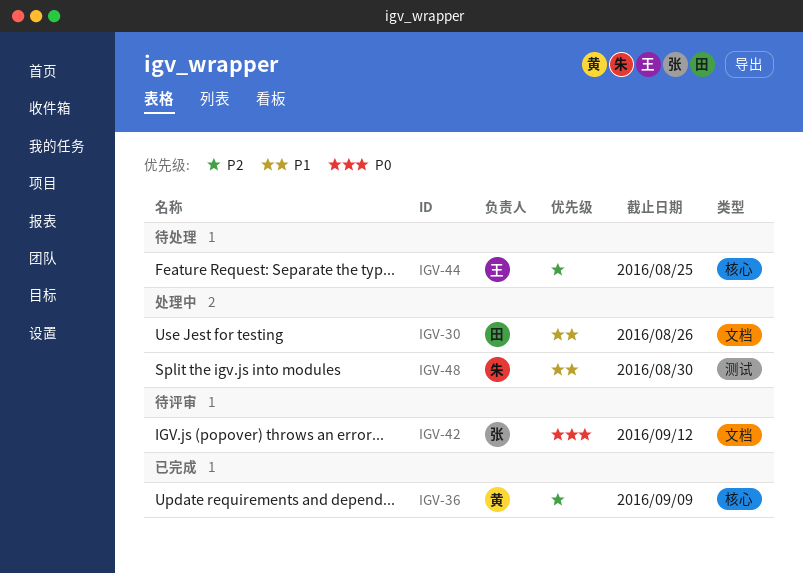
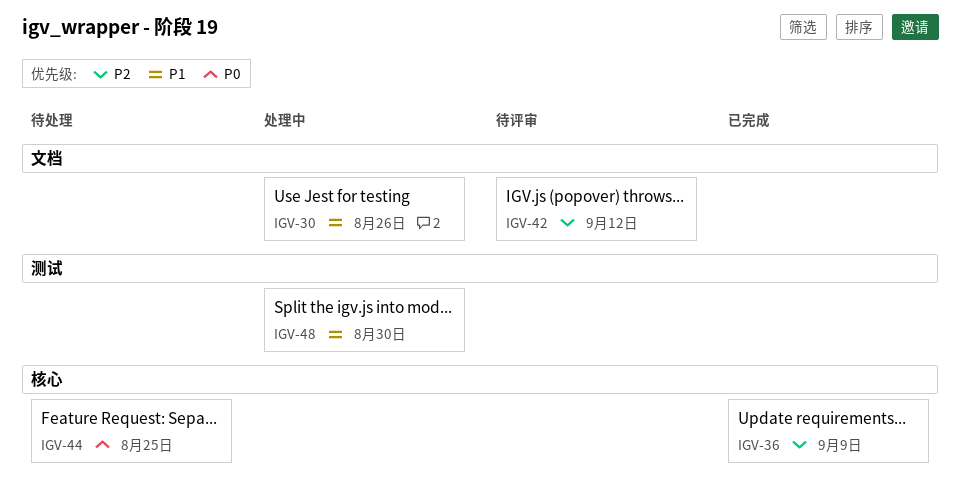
IGV-42, priority: P0 -> P2
IGV-44, priority: P2 -> P0

